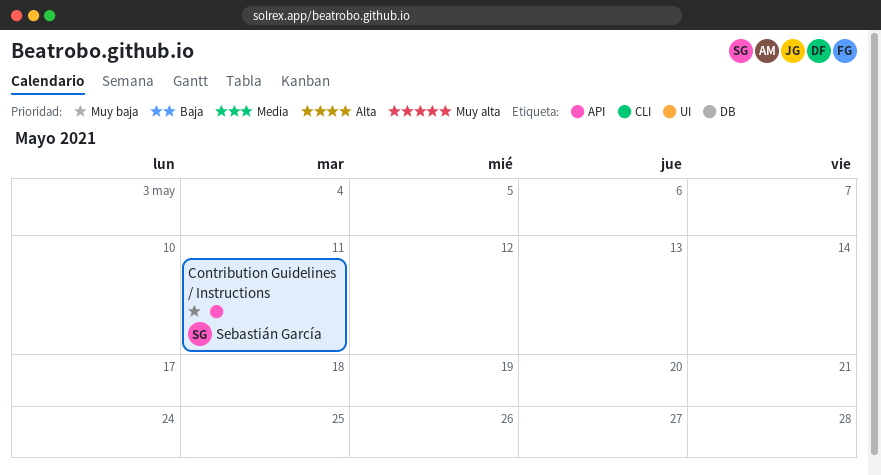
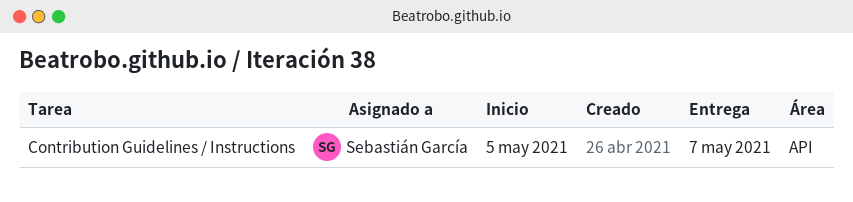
Contribution Guidelines / Instructions, due: May 11 -> May 7

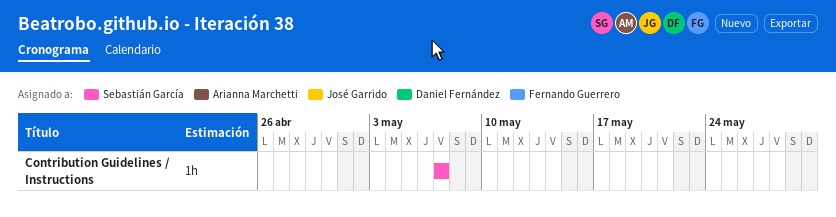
Contribution Guidelines / Instructions, start: May 5 -> May 7

